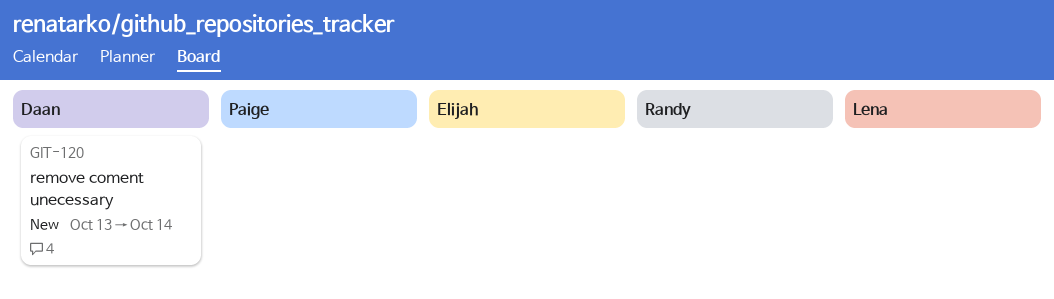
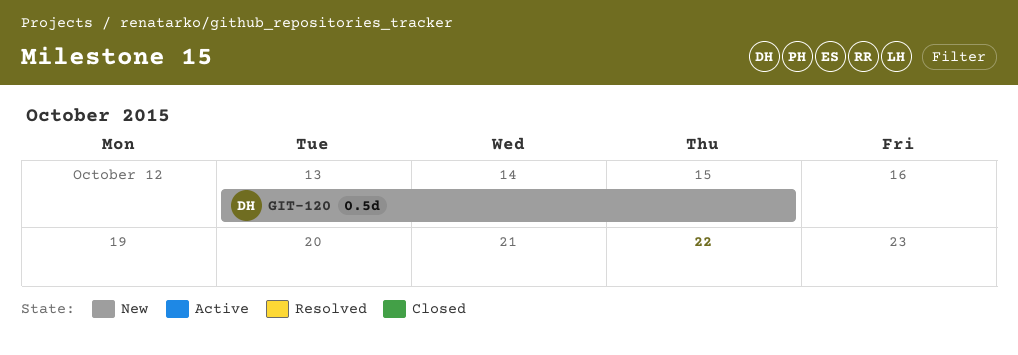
GIT-120, due: Oct 14 -> Oct 15

